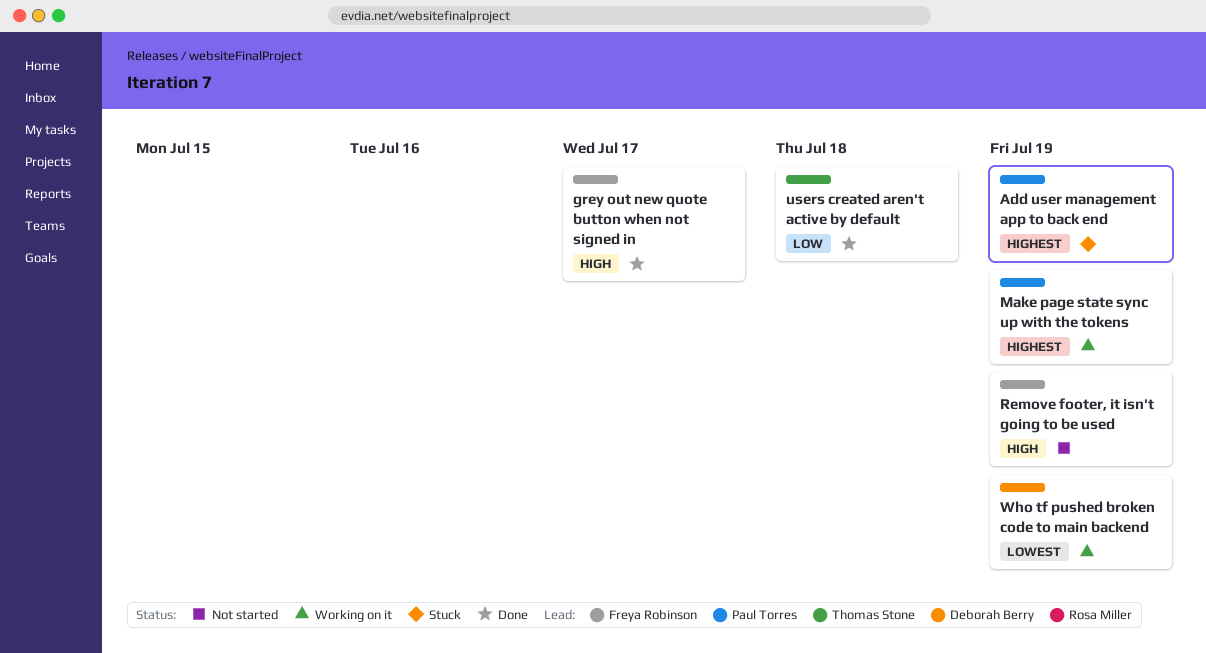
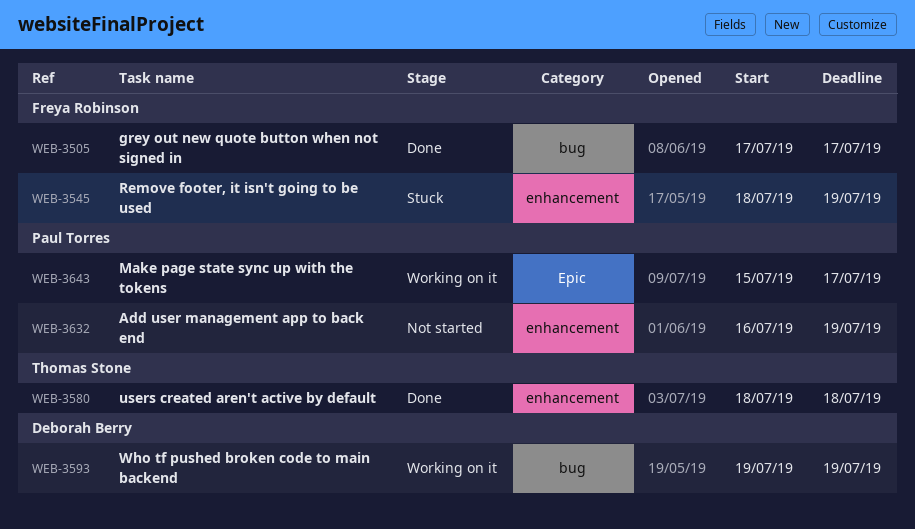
Add user management app to back end, status: Stuck -> Not started
Make page state sync up with the tokens, due: Jul 19 -> Jul 17
Remove footer, it isn't going to be used, status: Not started -> Stuck

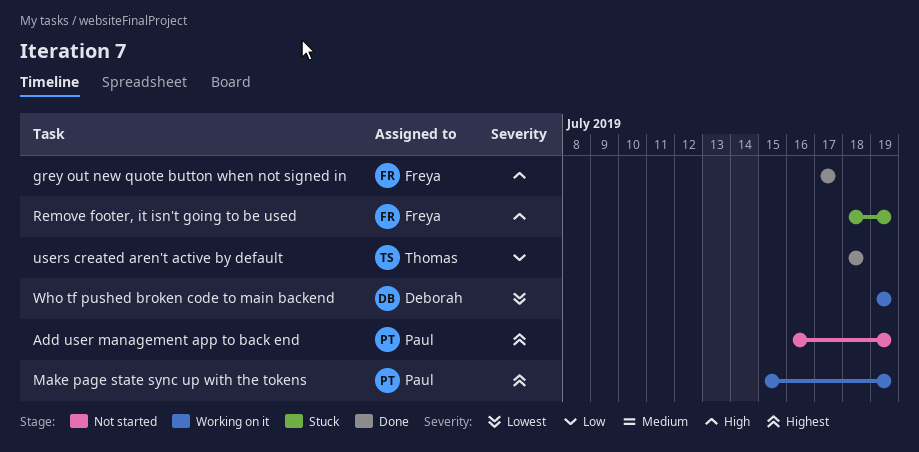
Make page state sync up with the tokens, due: Jul 17 -> Jul 19

